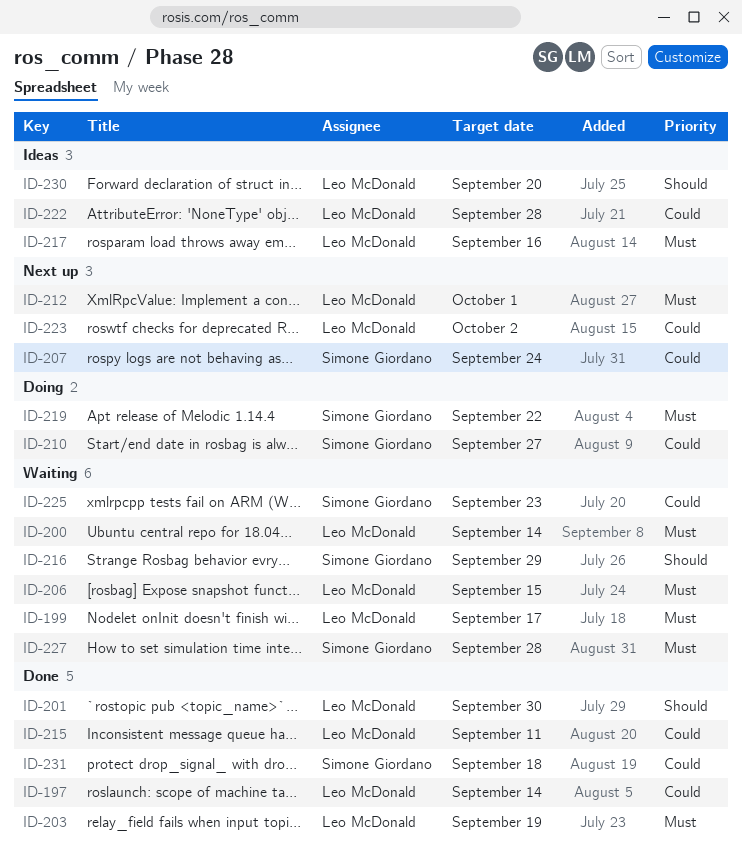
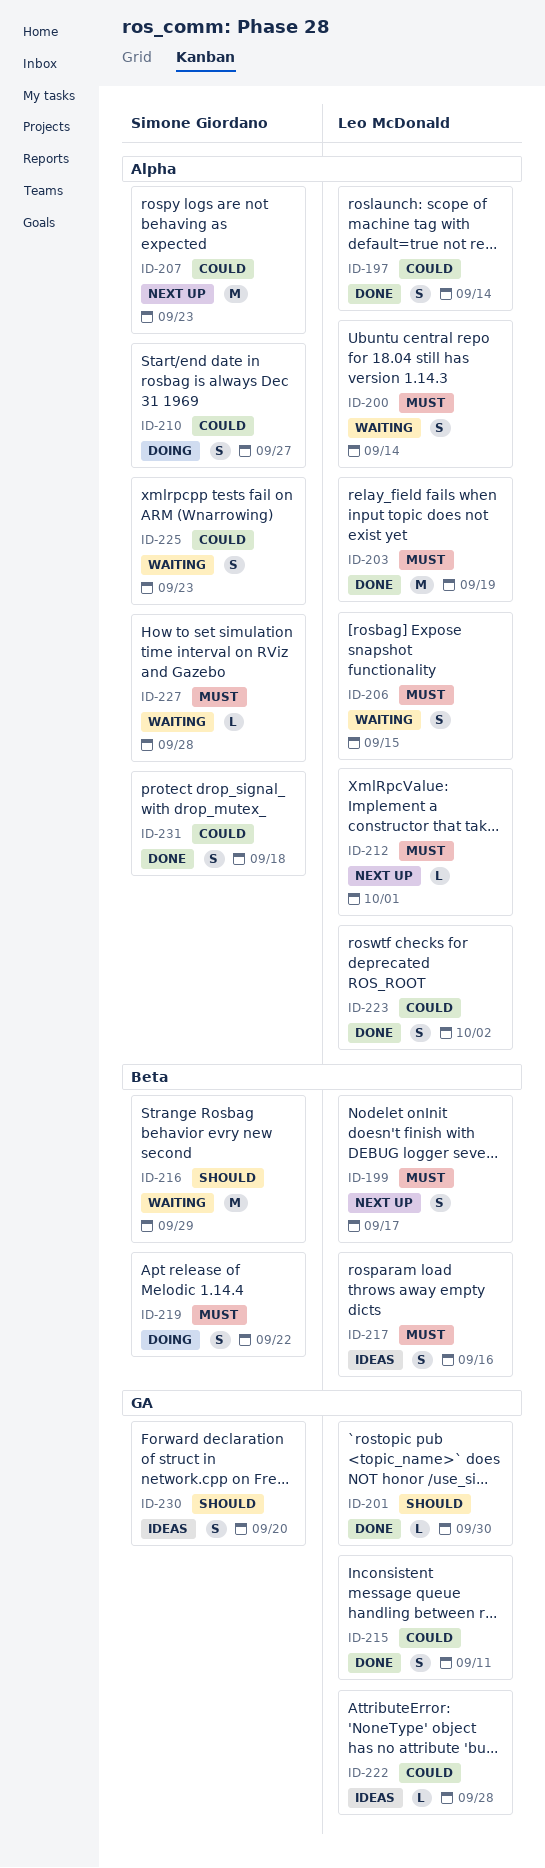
ID-199, status: Waiting -> Next up
ID-207, due: Sep 24 -> Sep 23
ID-223, status: Next up -> Done
ID-230, owner: Leo McDonald -> Simone Giordano

